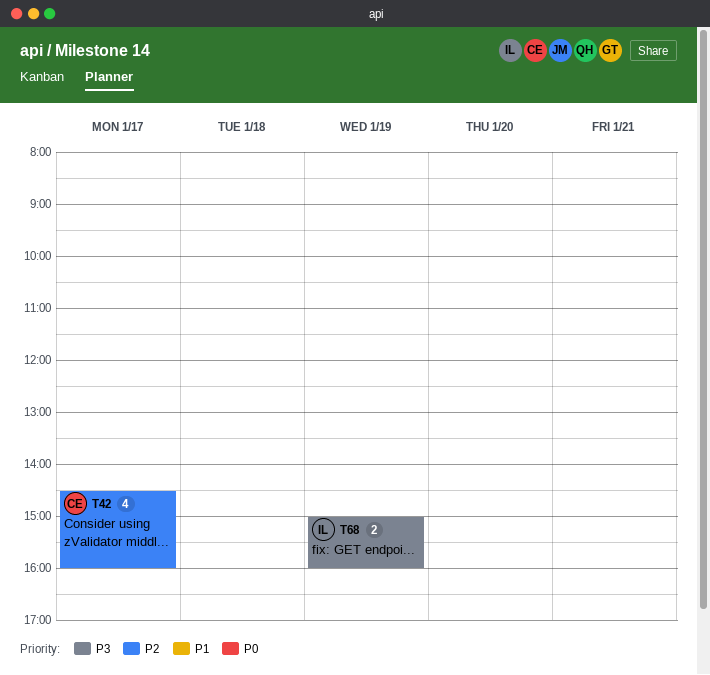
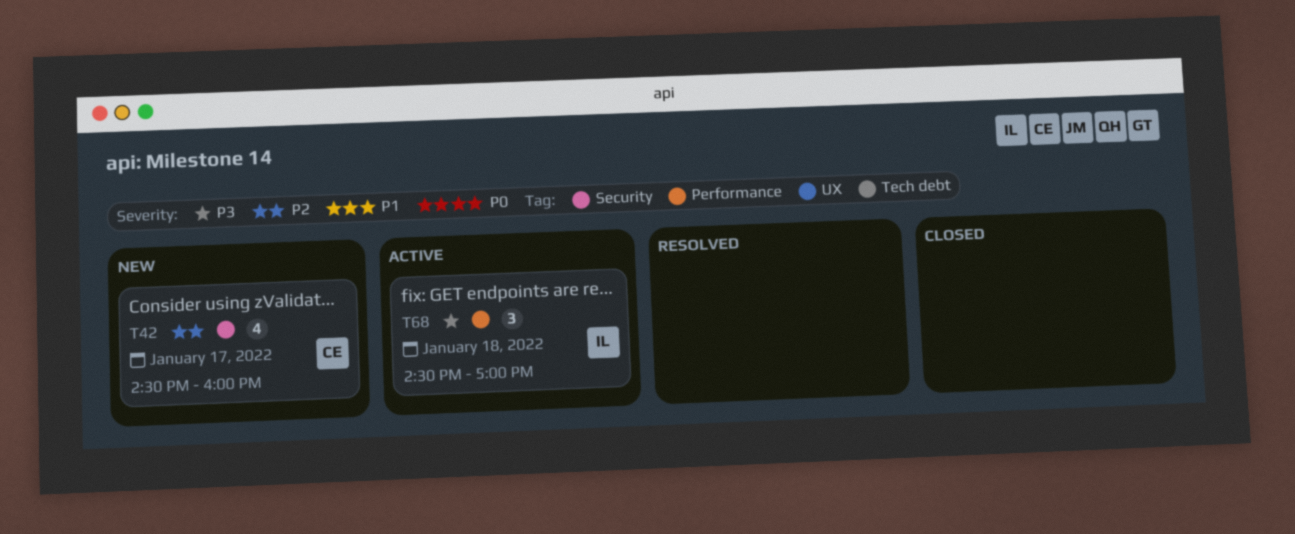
T68, estimate: 2 -> 3
T68, day: Jan 19 -> Jan 18
T68, begins: 15:00 -> 14:30
T68, ends: 16:00 -> 17:00

